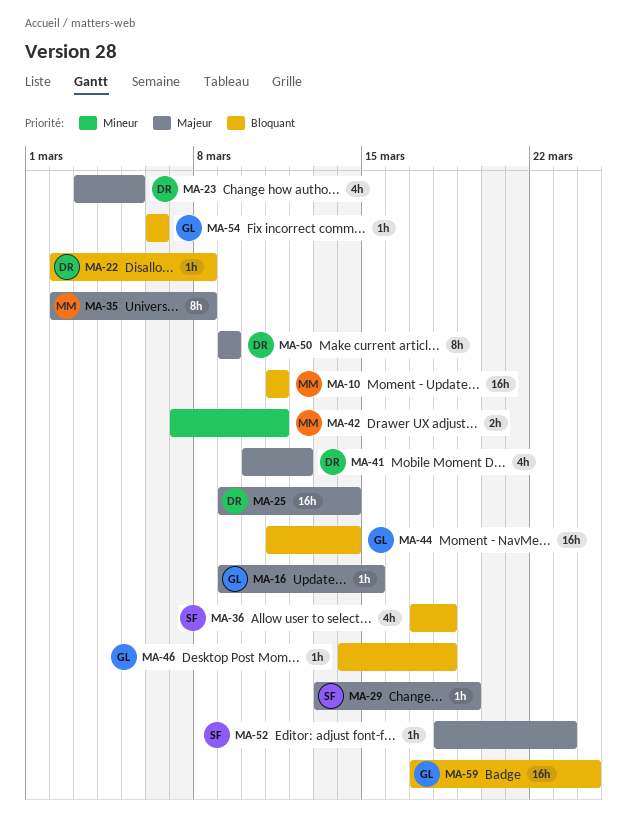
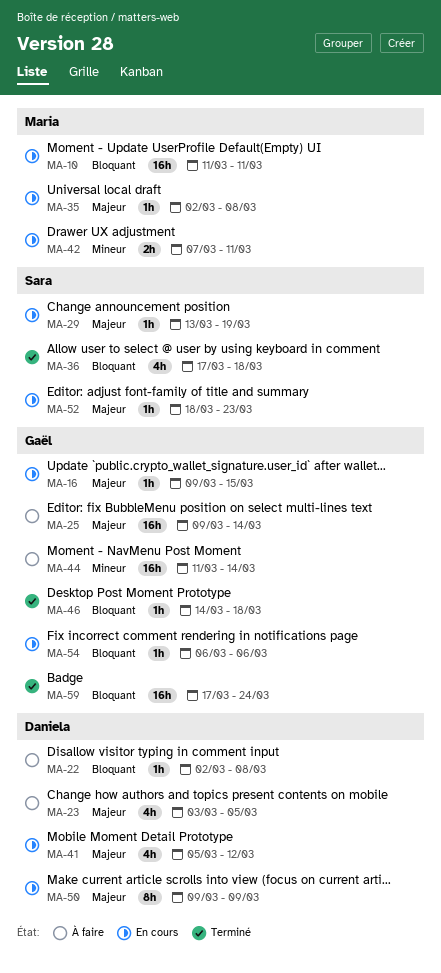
MA-25, owner: Daniela -> Gaël
MA-35, estimate: 8h -> 1h
MA-41, start: Mar 10 -> Mar 5
MA-44, priority: Bloquant -> Mineur

